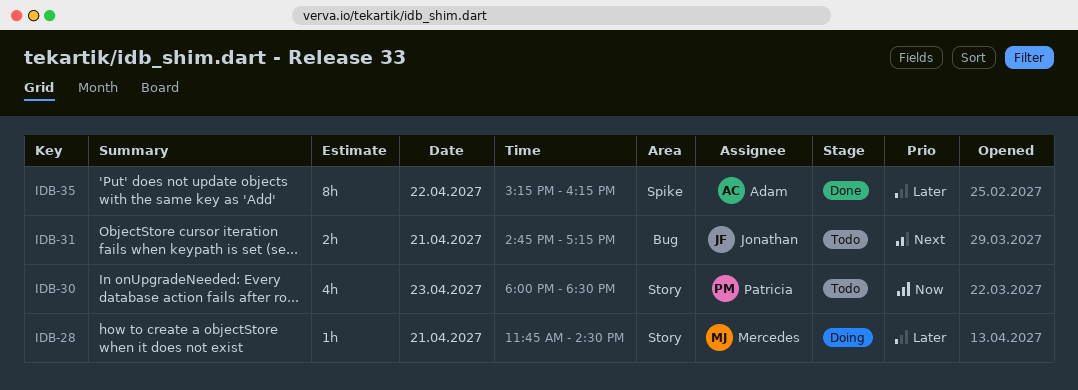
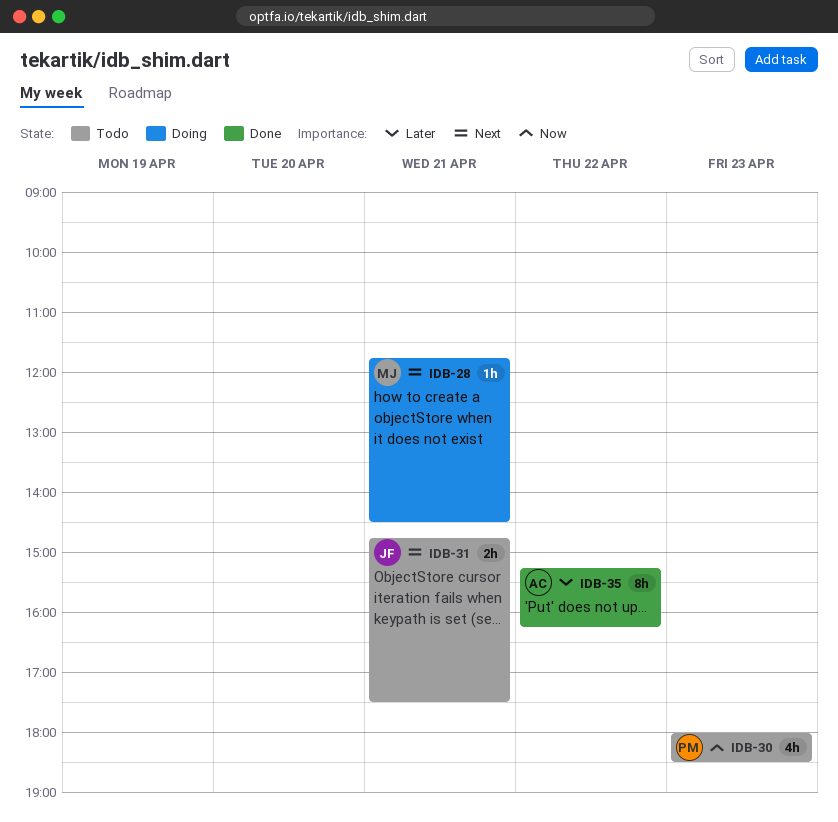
IDB-28, priority: Later -> Next
IDB-31, ends: 17:15 -> 17:30

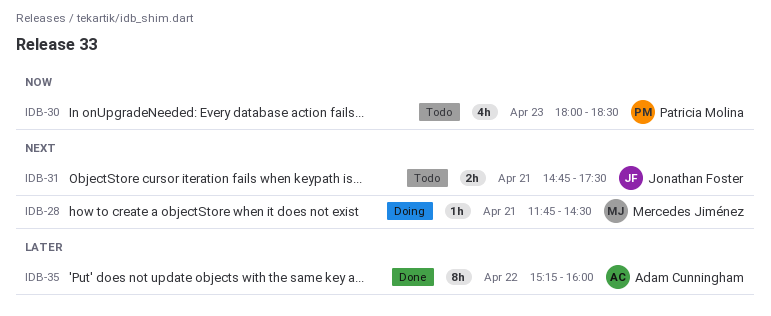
IDB-35, ends: 16:15 -> 16:00

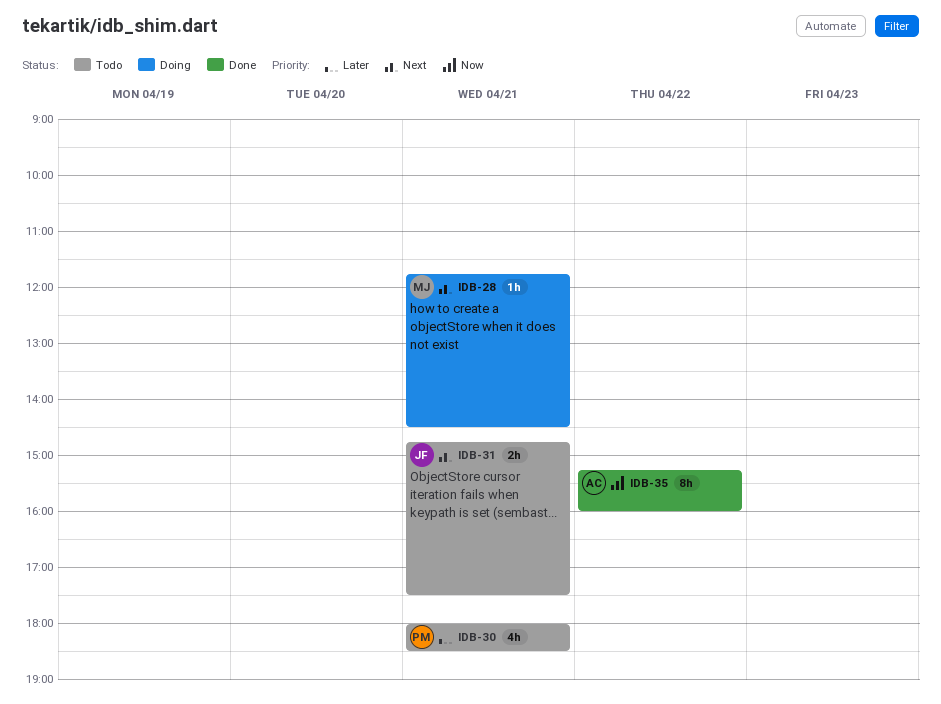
IDB-30, priority: Now -> Later
IDB-30, day: Apr 23 -> Apr 21
IDB-35, priority: Later -> Now

